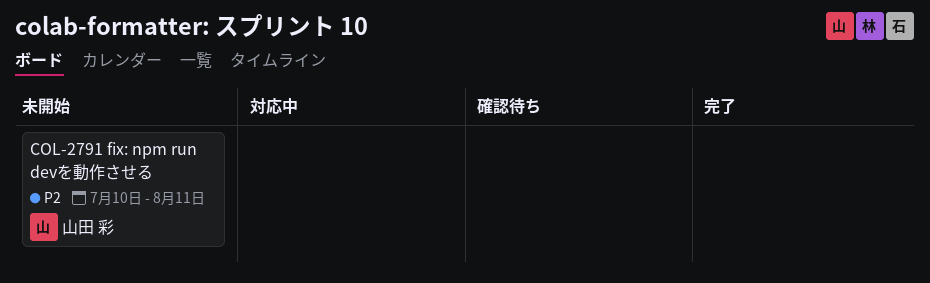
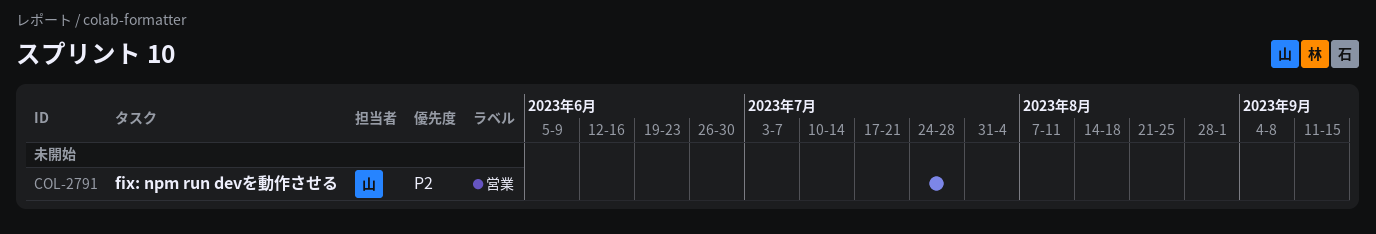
COL-2791, start: Jul 10 -> Jul 24
COL-2791, due: Aug 11 -> Jul 28

